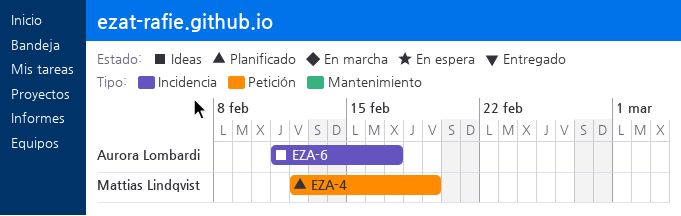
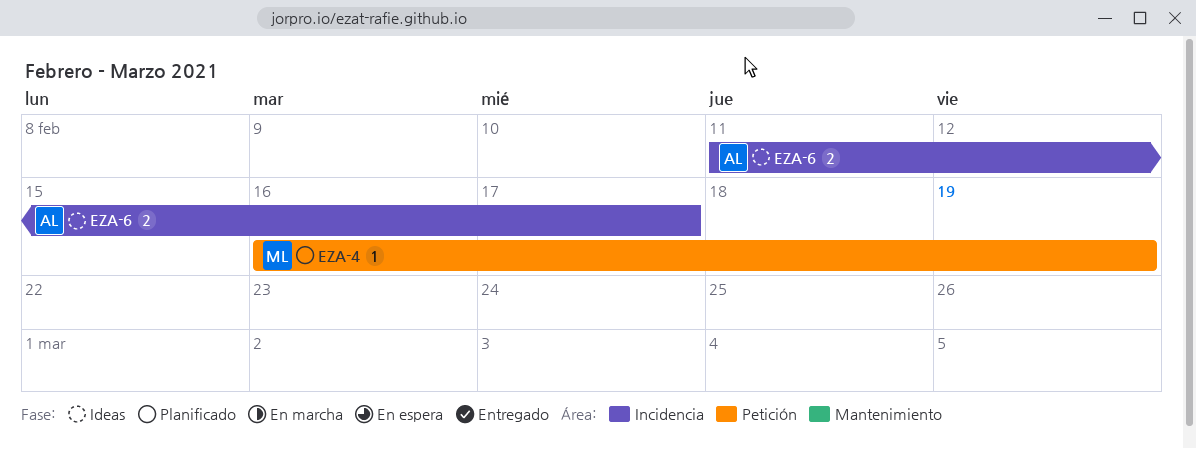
EZA-4, start: Feb 12 -> Feb 16

